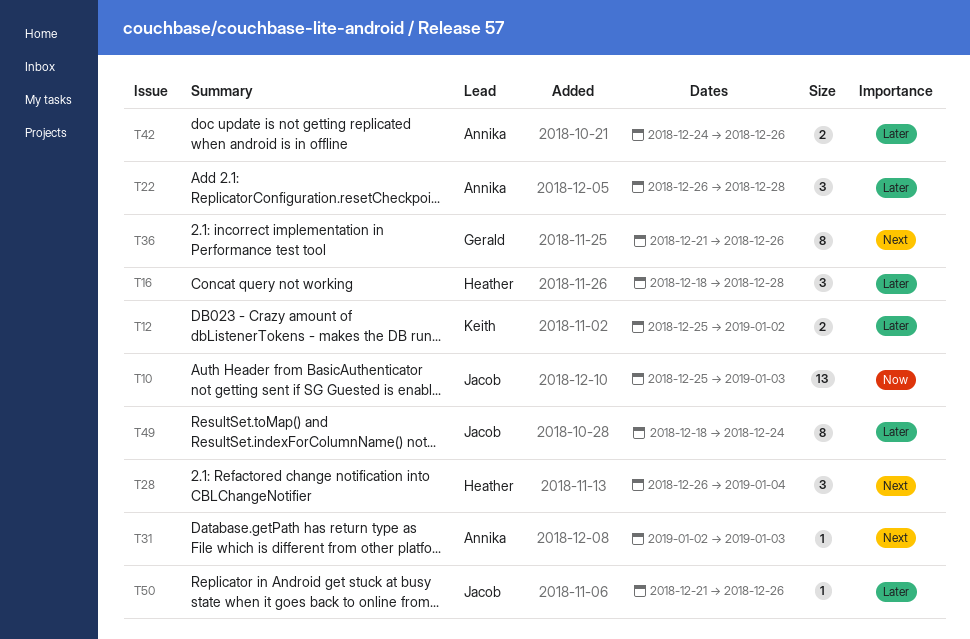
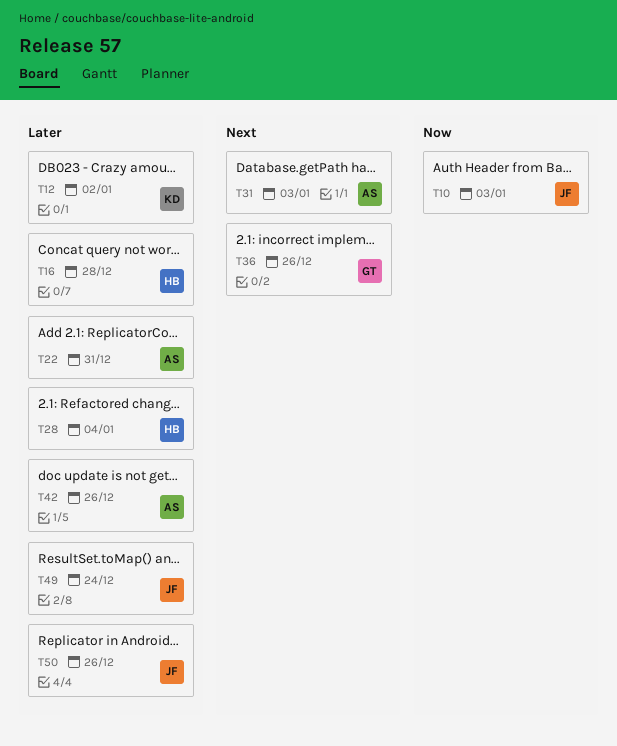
T22, due: Dec 28 -> Dec 31
T28, priority: Next -> Later

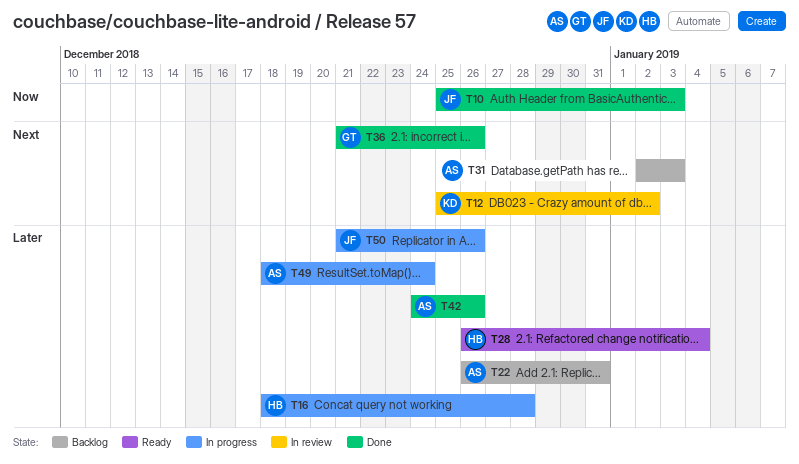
T12, priority: Later -> Next
T49, owner: JF -> AS

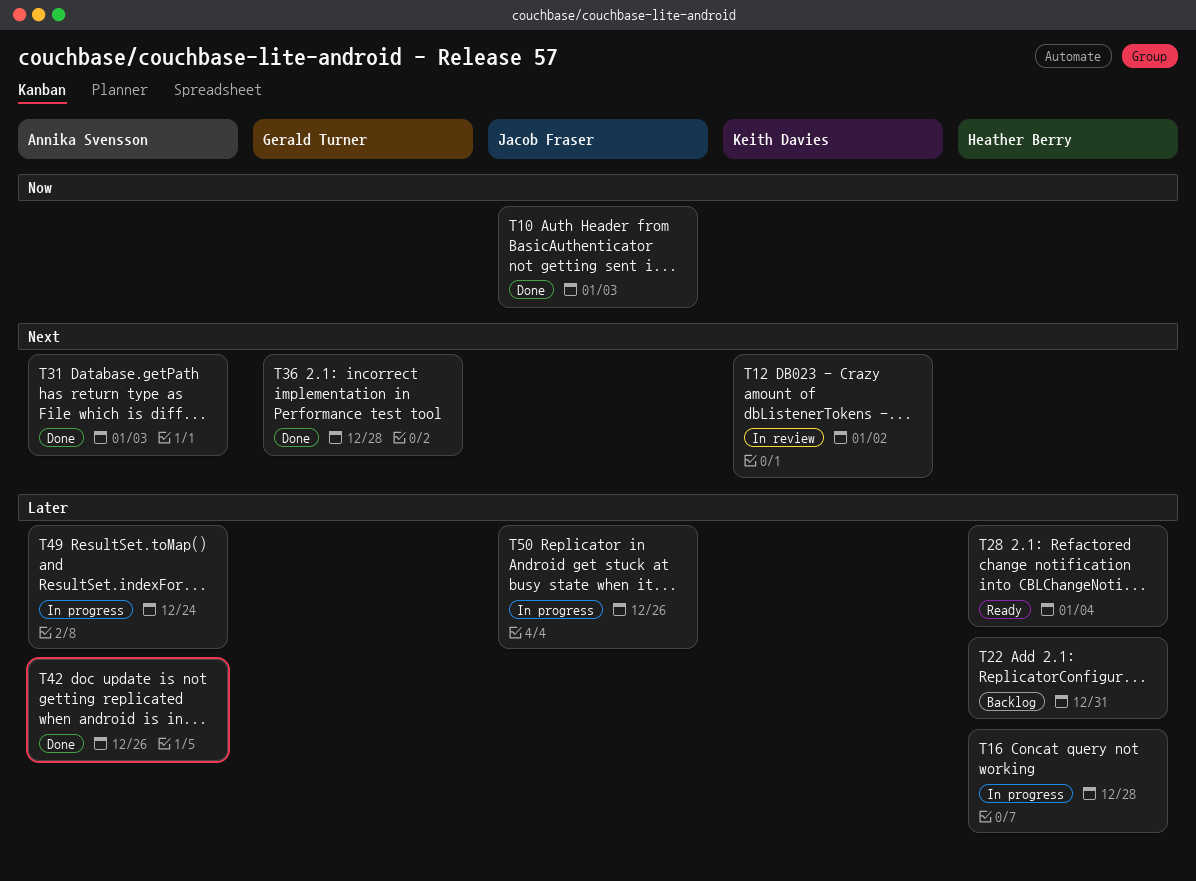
T22, owner: Annika Svensson -> Heather Berry
T31, status: Backlog -> Done
T36, due: Dec 26 -> Dec 28

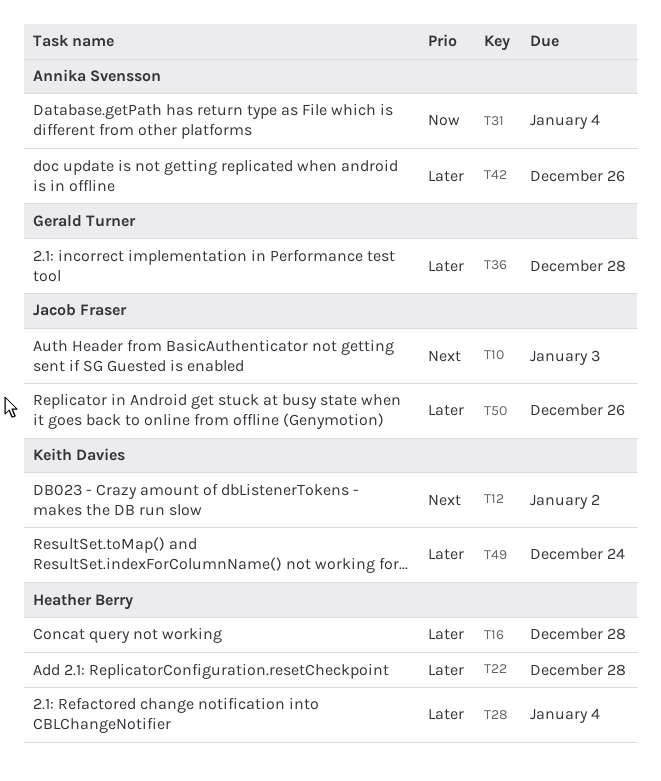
T10, priority: Now -> Next
T22, due: Dec 31 -> Dec 28
T31, priority: Next -> Now
T31, due: Jan 3 -> Jan 4
T36, priority: Next -> Later
T49, owner: Annika Svensson -> Keith Davies

